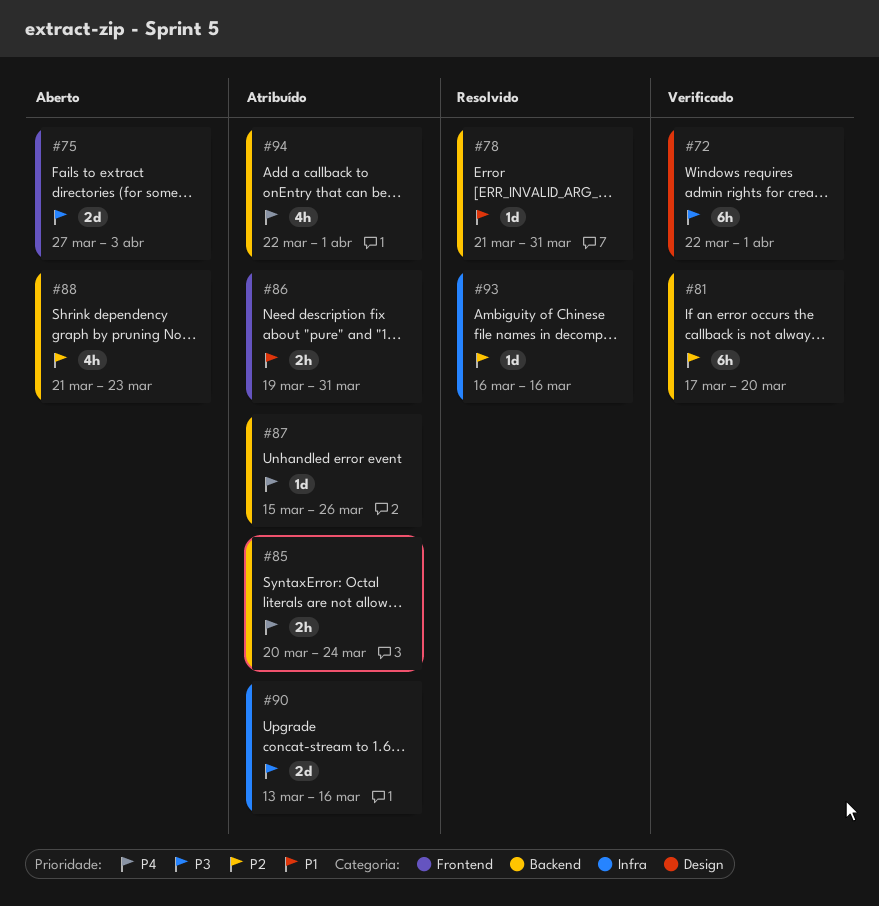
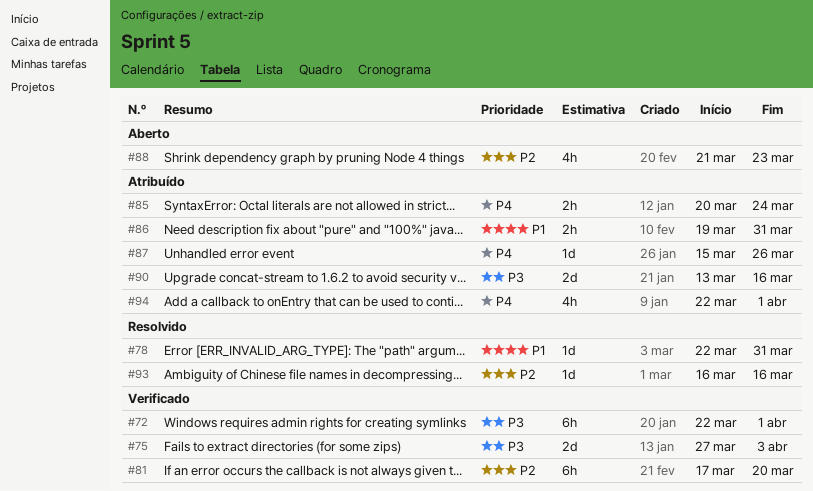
#75, status: Aberto -> Verificado
#78, start: Mar 21 -> Mar 22

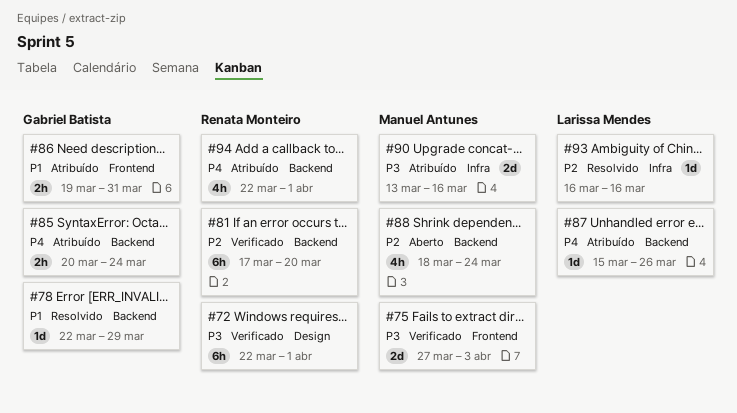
#78, due: Mar 31 -> Mar 29
#88, start: Mar 21 -> Mar 18
#88, due: Mar 23 -> Mar 24

